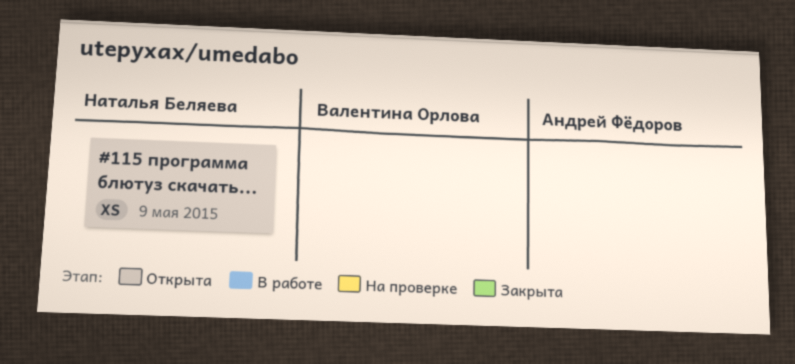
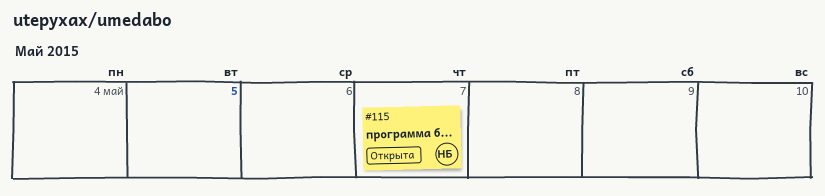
#115, due: May 9 -> May 7

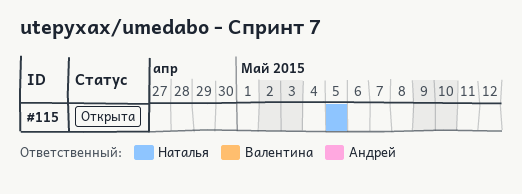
#115, due: May 7 -> May 5

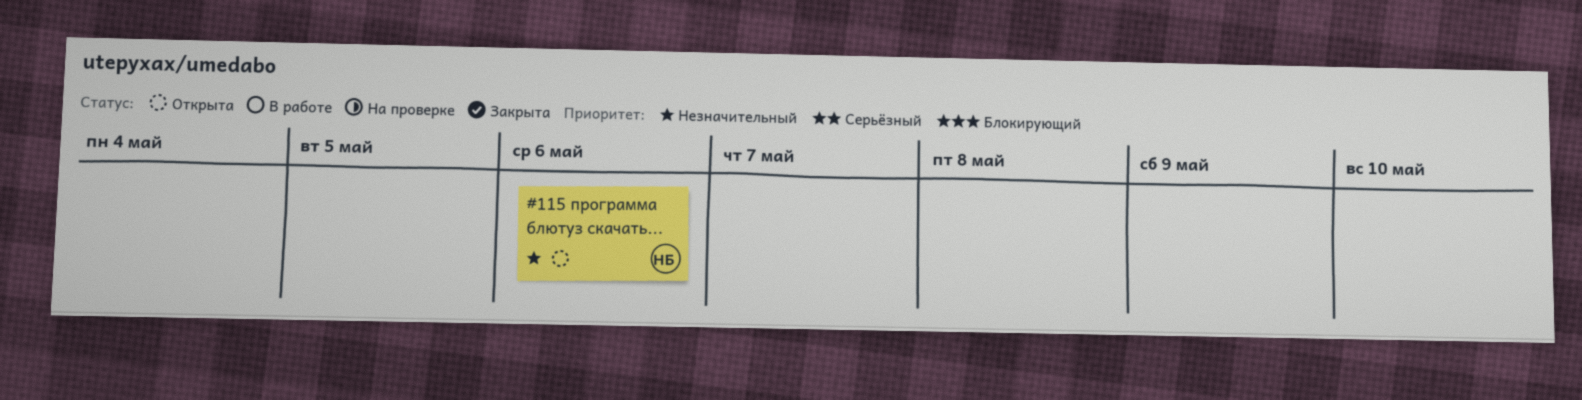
#115, due: May 5 -> May 6

